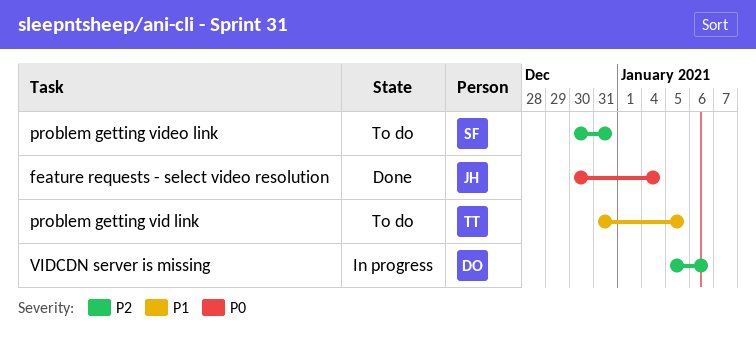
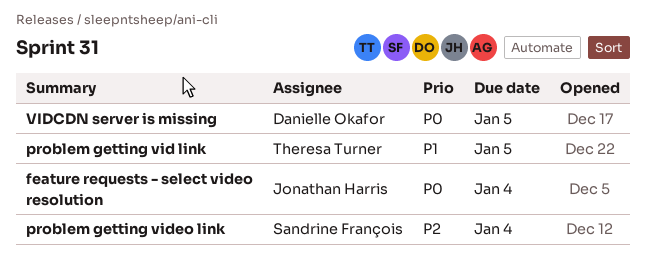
problem getting video link, due: Dec 31 -> Jan 4
VIDCDN server is missing, priority: P2 -> P0
VIDCDN server is missing, due: Jan 6 -> Jan 5

